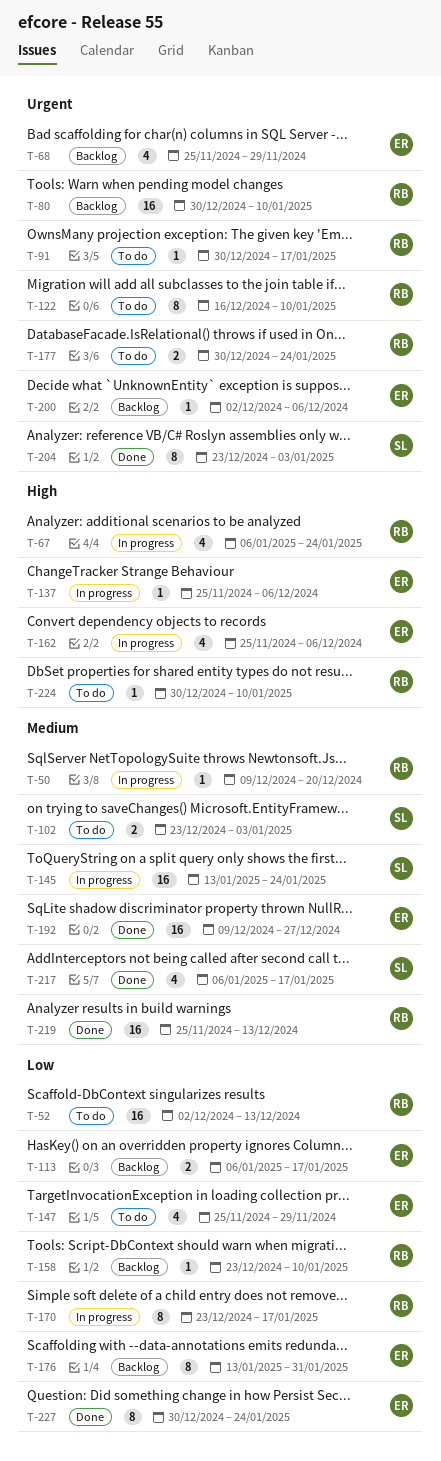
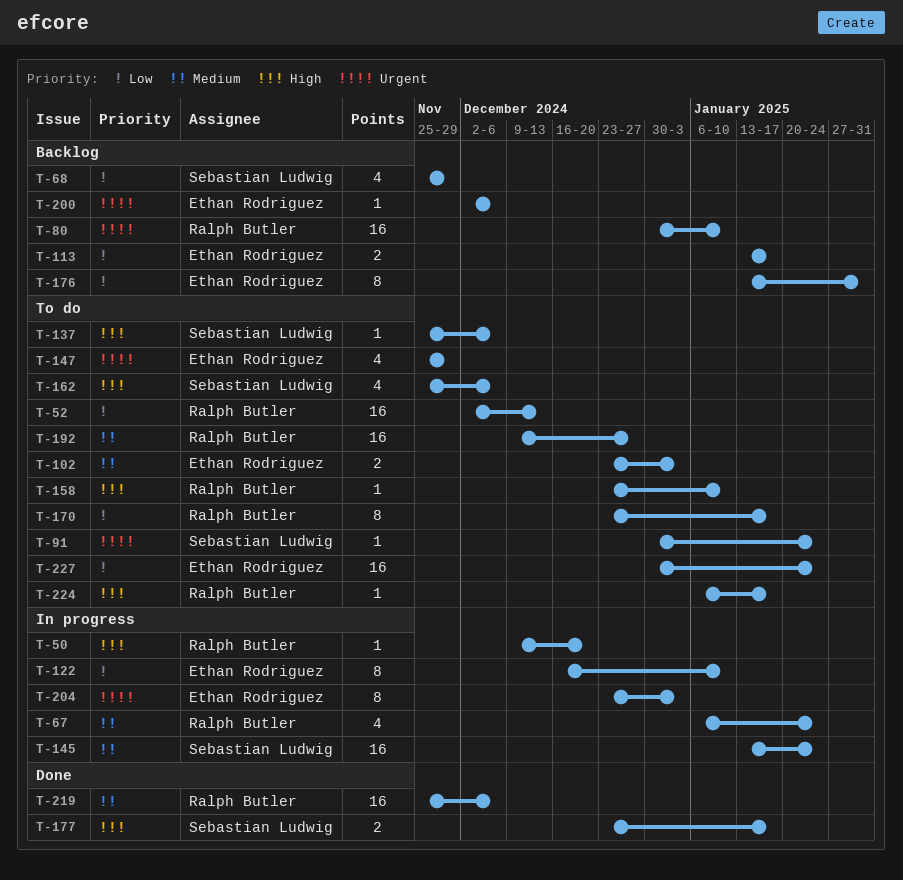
T-50, priority: Medium -> High
T-67, priority: High -> Medium
T-68, owner: Ethan Rodriguez -> Sebastian Ludwig
T-68, priority: Urgent -> Low
T-91, owner: Ralph Butler -> Sebastian Ludwig
T-91, due: Jan 17 -> Jan 24
T-102, owner: Sebastian Ludwig -> Ethan Rodriguez
T-113, start: Jan 6 -> Jan 13
T-122, status: To do -> In progress
T-122, owner: Ralph Butler -> Ethan Rodriguez
T-122, priority: Urgent -> Low
T-137, status: In progress -> To do
T-137, owner: Ethan Rodriguez -> Sebastian Ludwig
T-147, priority: Low -> Urgent
T-158, status: Backlog -> To do
T-158, priority: Low -> High
T-162, status: In progress -> To do
T-162, owner: Ethan Rodriguez -> Sebastian Ludwig
T-170, status: In progress -> To do
T-177, status: To do -> Done
T-177, owner: Ralph Butler -> Sebastian Ludwig
T-177, priority: Urgent -> High
T-177, start: Dec 30 -> Dec 23
T-177, due: Jan 24 -> Jan 17
T-192, status: Done -> To do
T-192, owner: Ethan Rodriguez -> Ralph Butler
T-204, status: Done -> In progress
T-204, owner: Sebastian Ludwig -> Ethan Rodriguez
T-217: present -> none
T-219, due: Dec 13 -> Dec 6
T-224, start: Dec 30 -> Jan 6
T-224, due: Jan 10 -> Jan 17
T-227, status: Done -> To do
T-227, estimate: 8 -> 16

